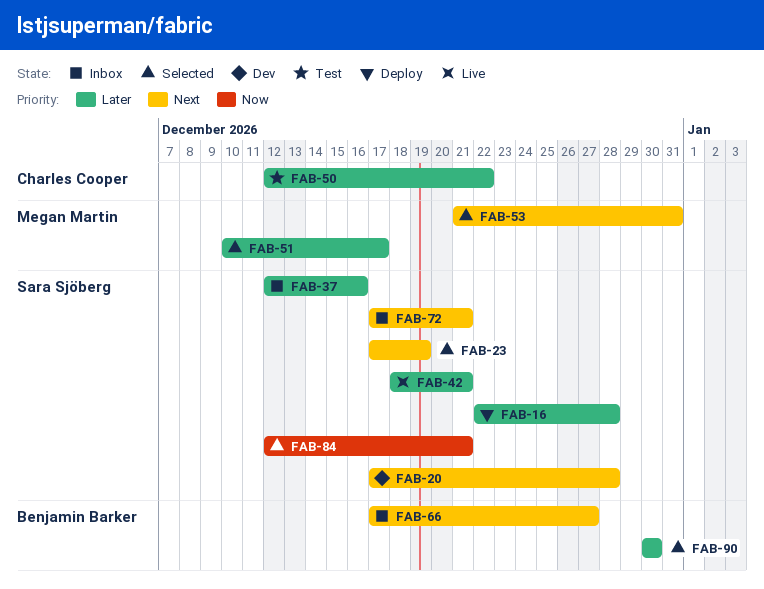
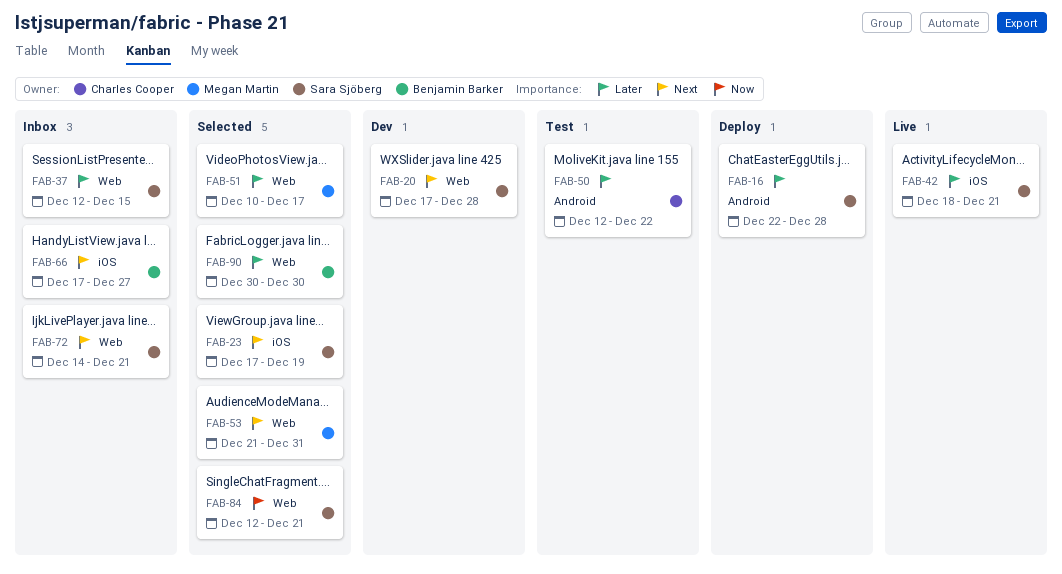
FAB-37, due: Dec 16 -> Dec 15
FAB-72, start: Dec 17 -> Dec 14

